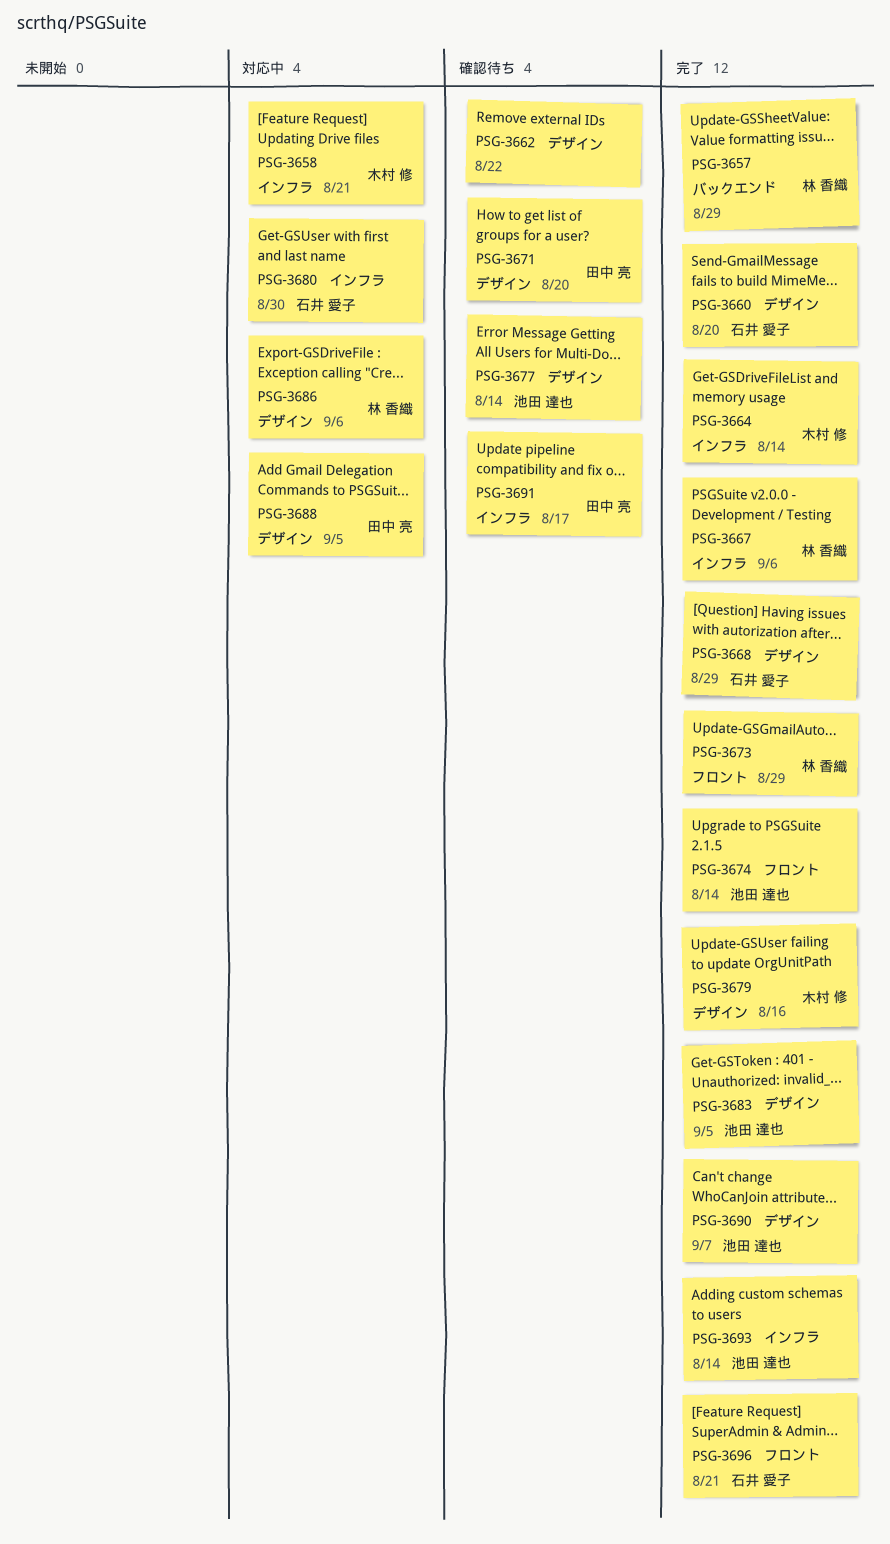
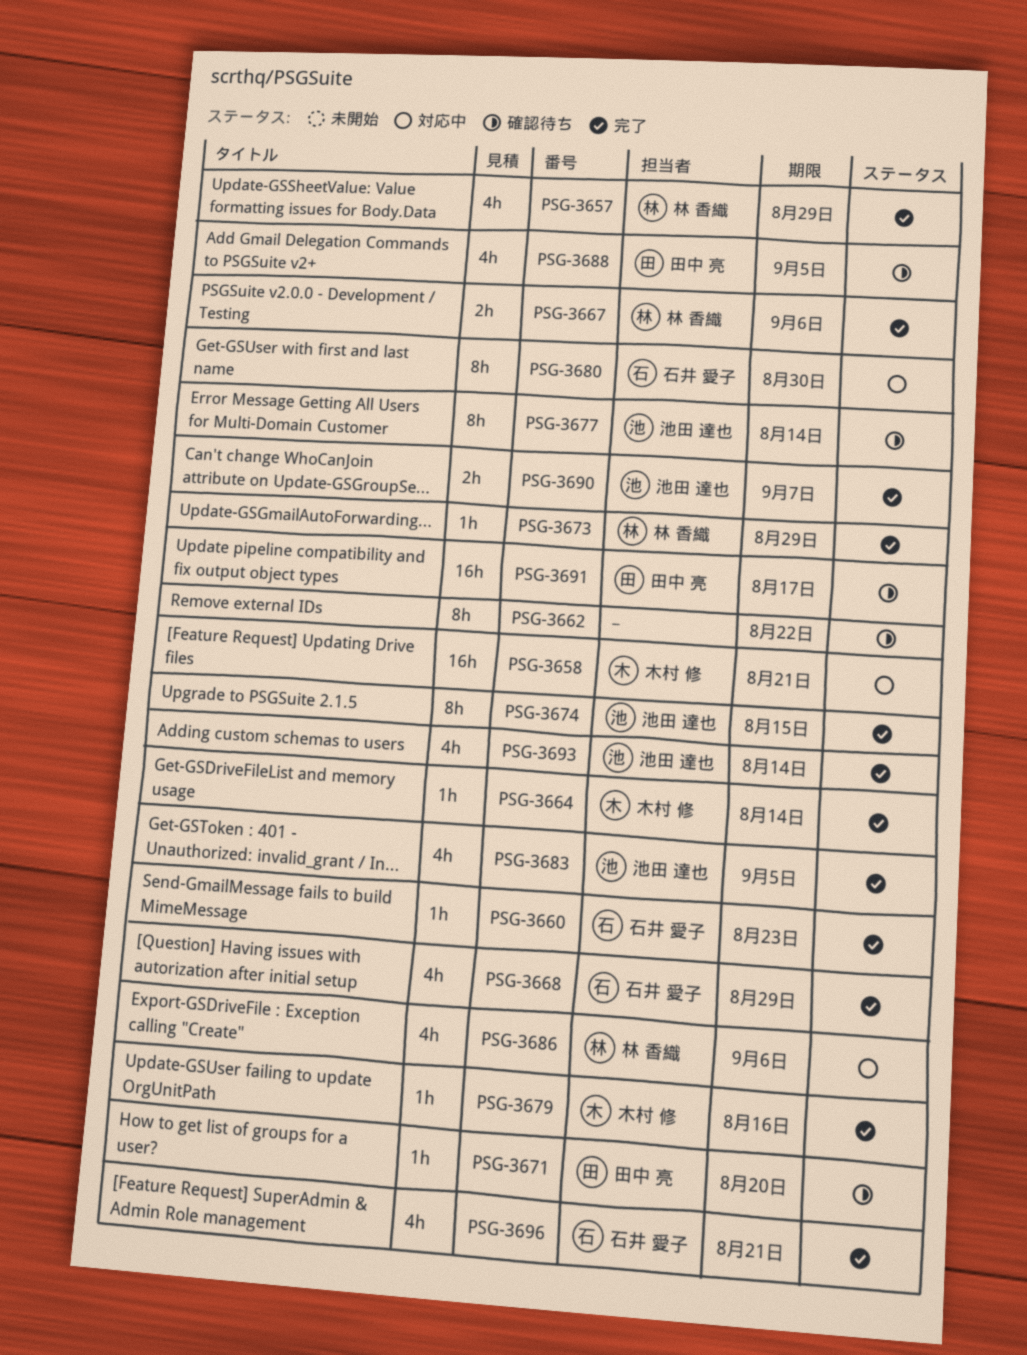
PSG-3660, due: Aug 20 -> Aug 23
PSG-3674, due: Aug 14 -> Aug 15
PSG-3688, status: 対応中 -> 確認待ち

